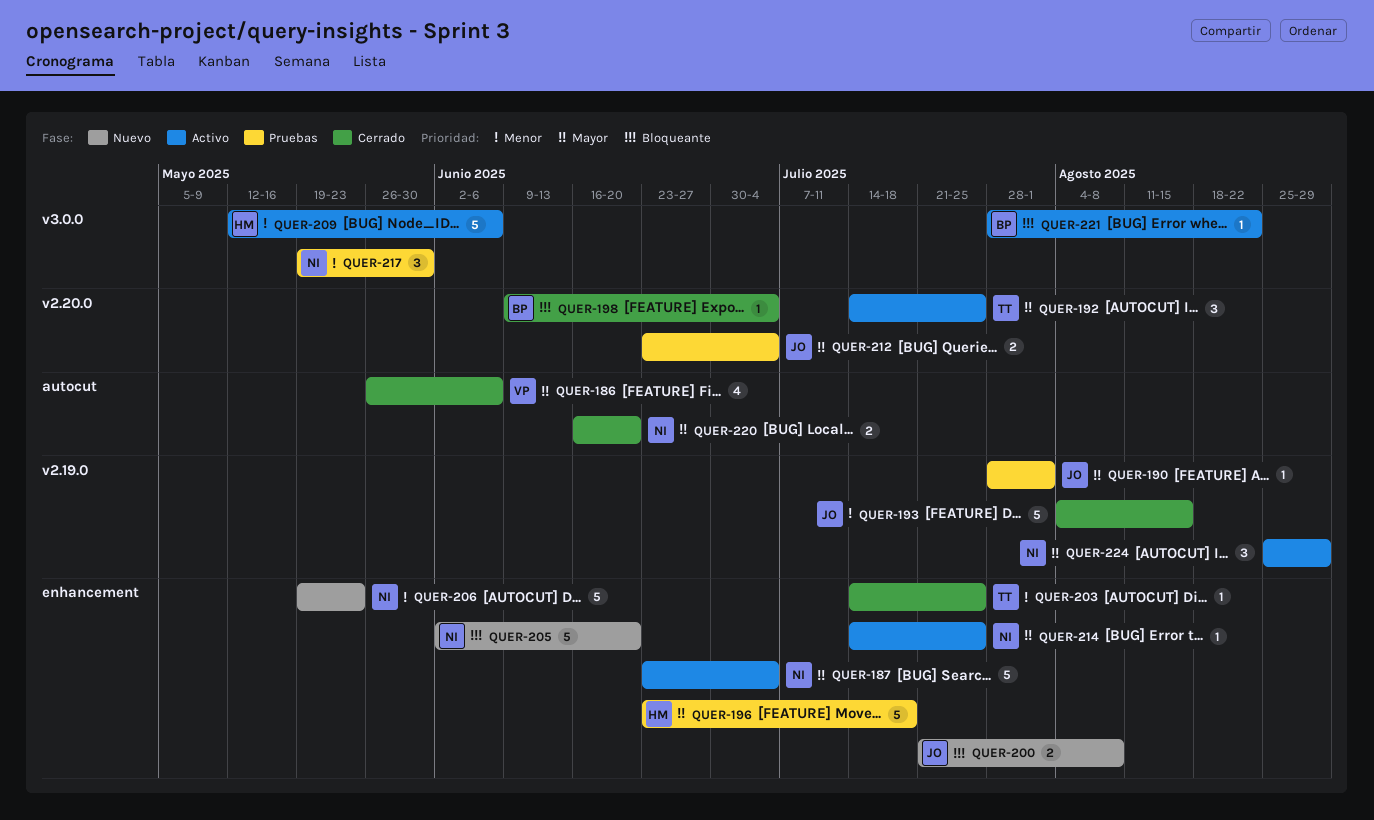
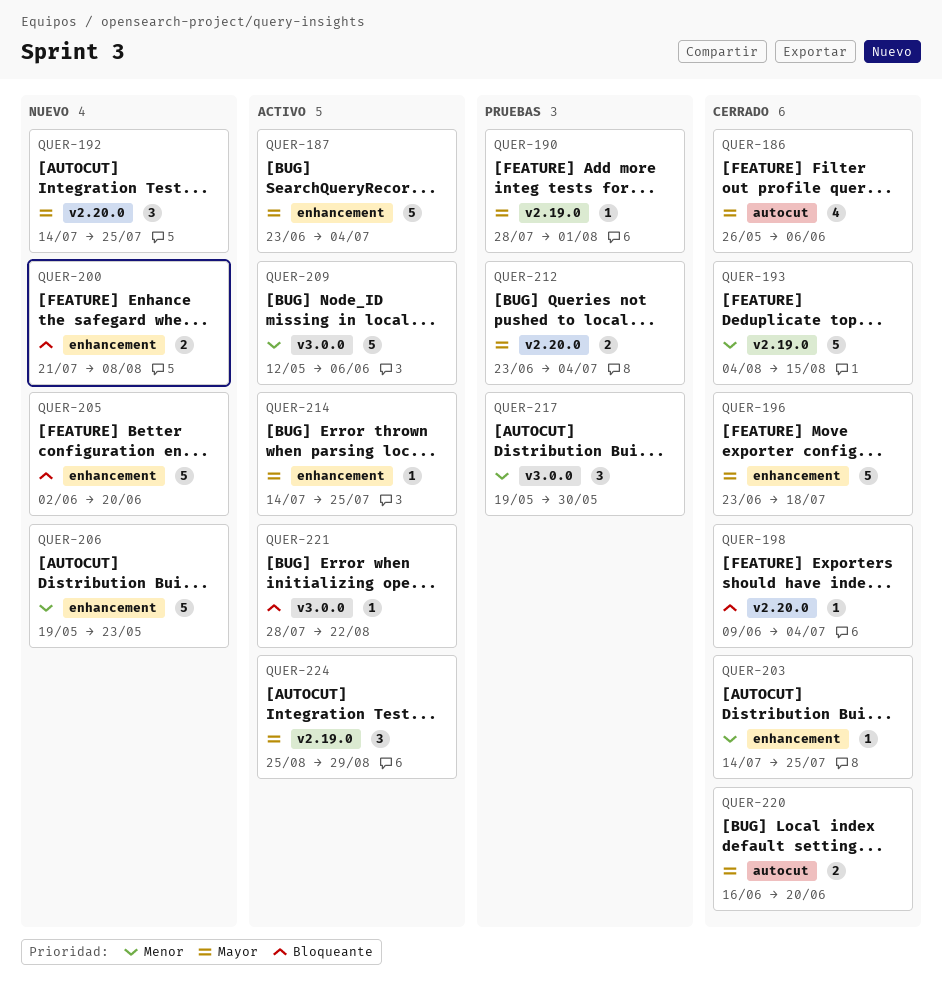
QUER-192, status: Activo -> Nuevo
QUER-196, status: Pruebas -> Cerrado

